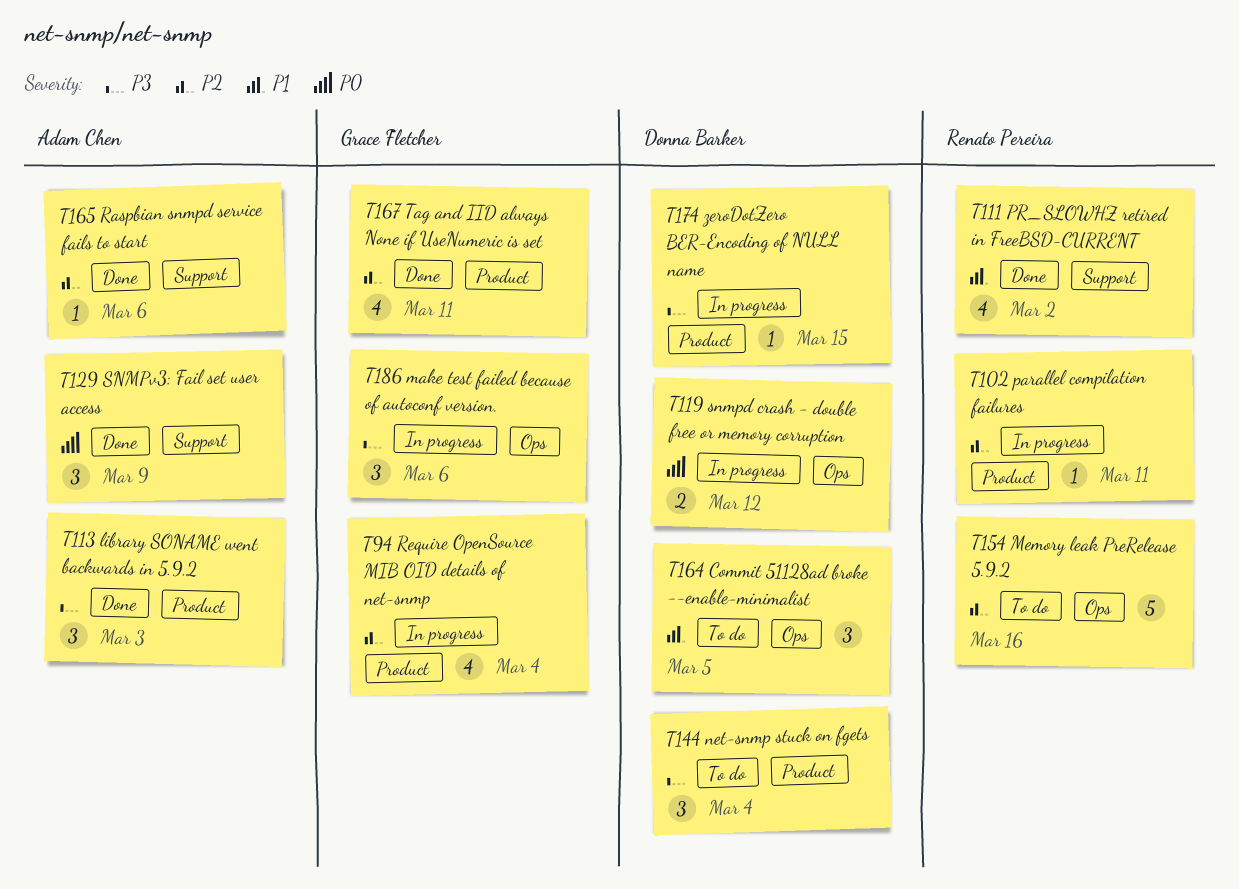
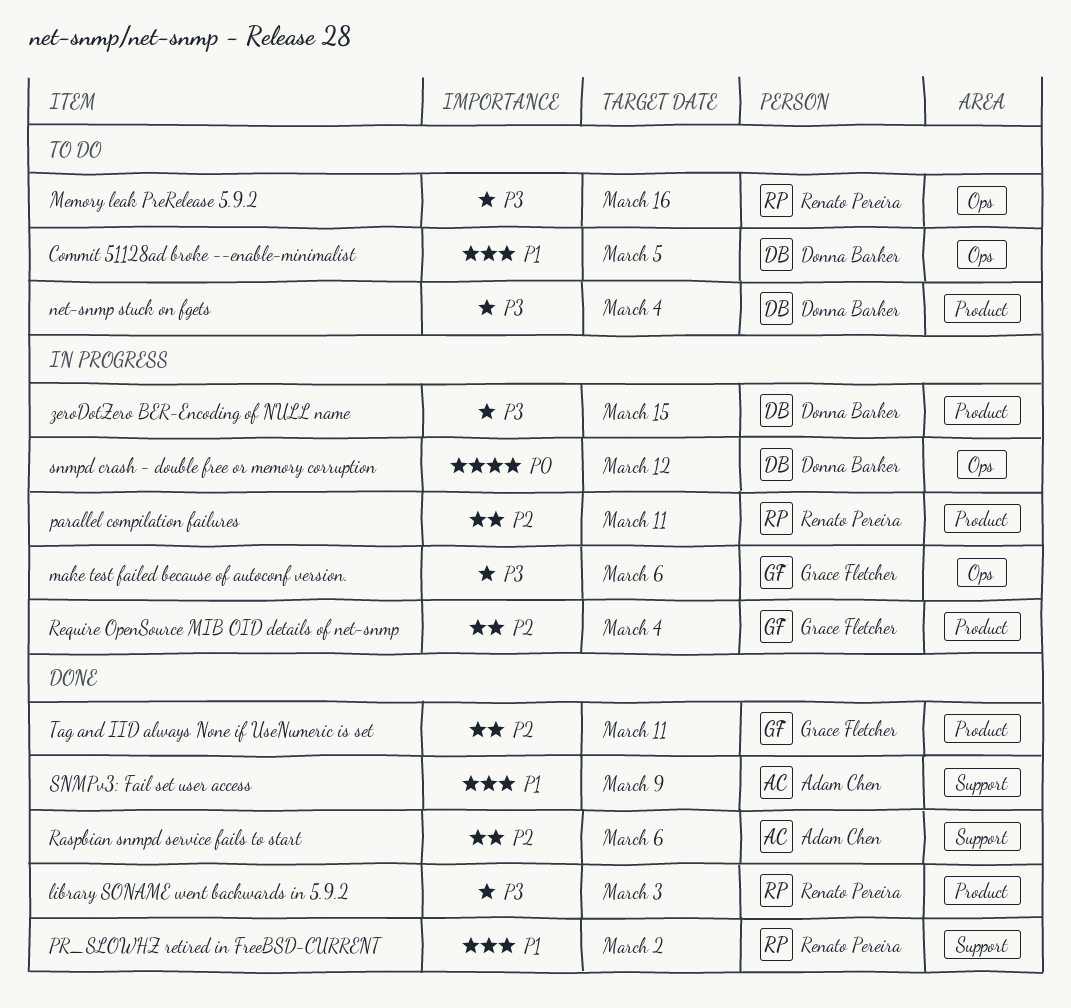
library SONAME went backwards in 5.9.2, owner: Adam Chen -> Renato Pereira
Memory leak PreRelease 5.9.2, priority: P2 -> P3
SNMPv3: Fail set user access, priority: P0 -> P1

